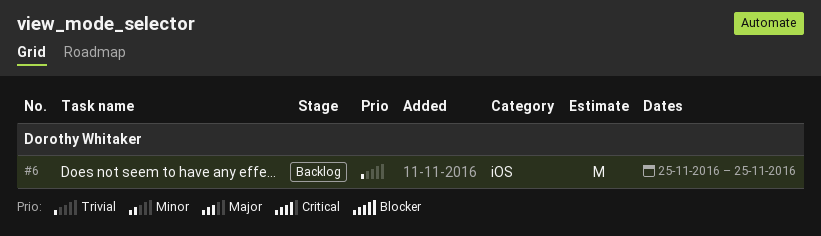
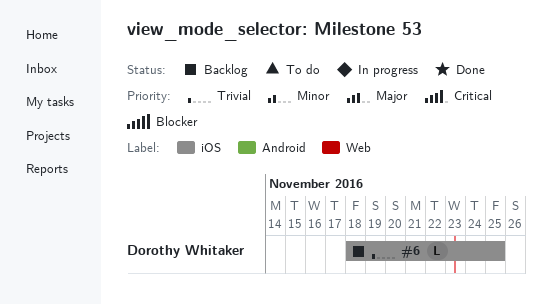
#6, estimate: M -> L
#6, start: Nov 25 -> Nov 18

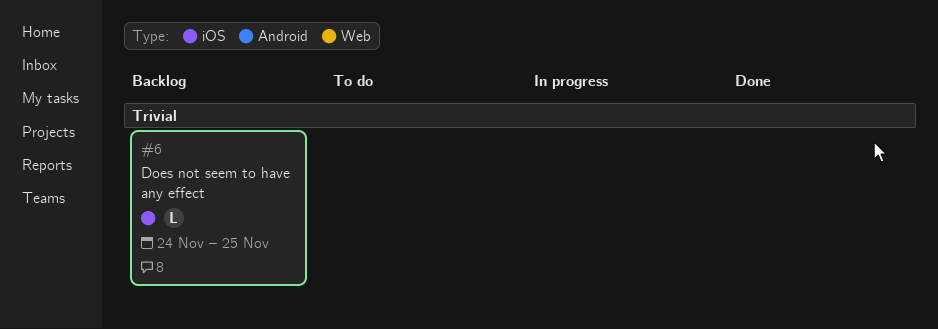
#6, start: Nov 18 -> Nov 24

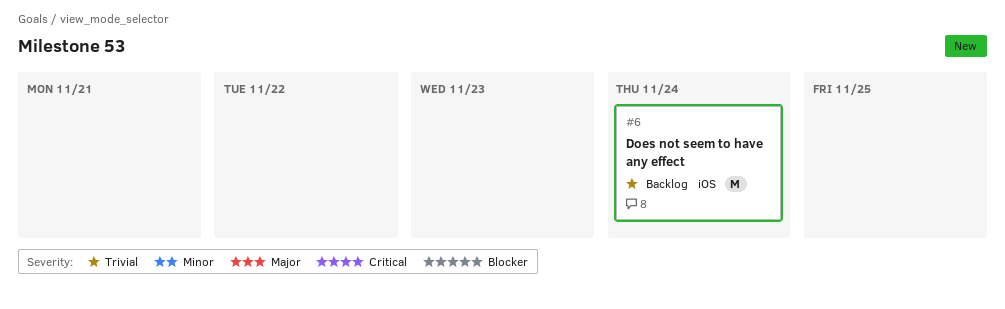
#6, estimate: L -> M
#6, due: Nov 25 -> Nov 24

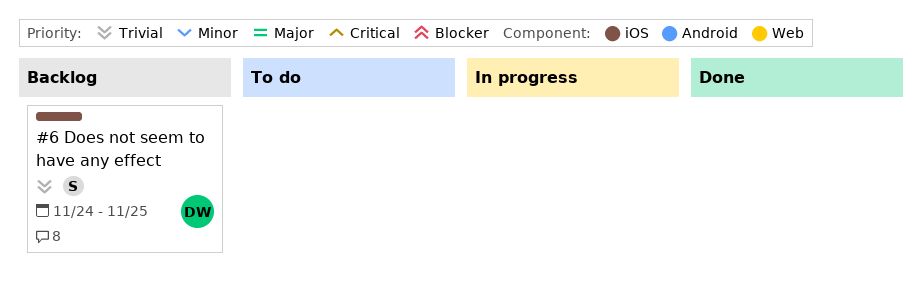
#6, estimate: M -> S
#6, due: Nov 24 -> Nov 25

